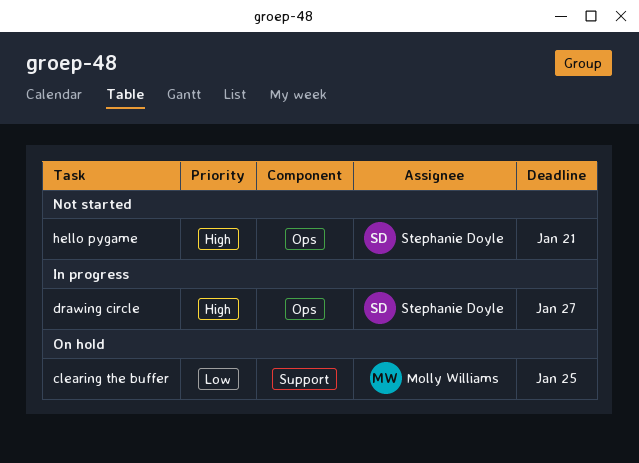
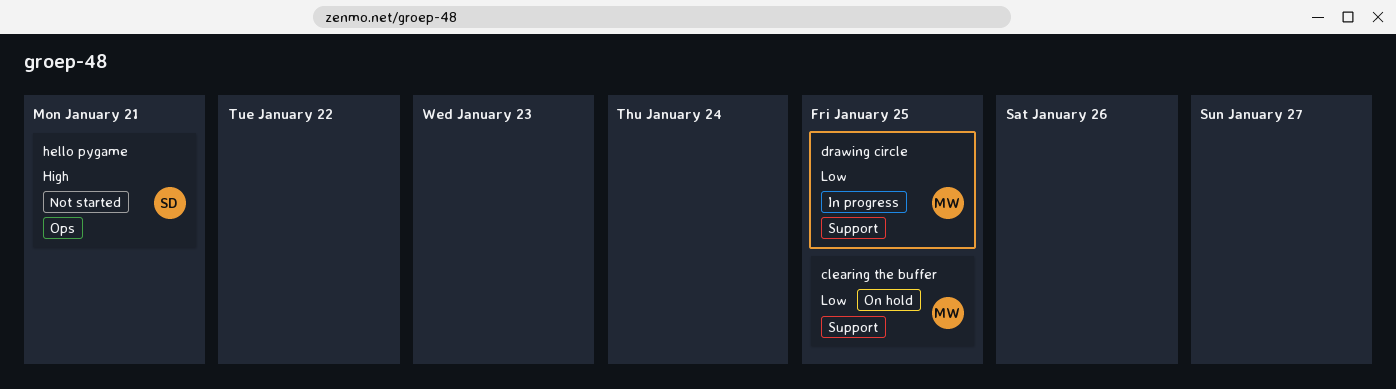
drawing circle, owner: Stephanie Doyle -> Molly Williams
drawing circle, priority: High -> Low
drawing circle, label: Ops -> Support
drawing circle, due: Jan 27 -> Jan 25

